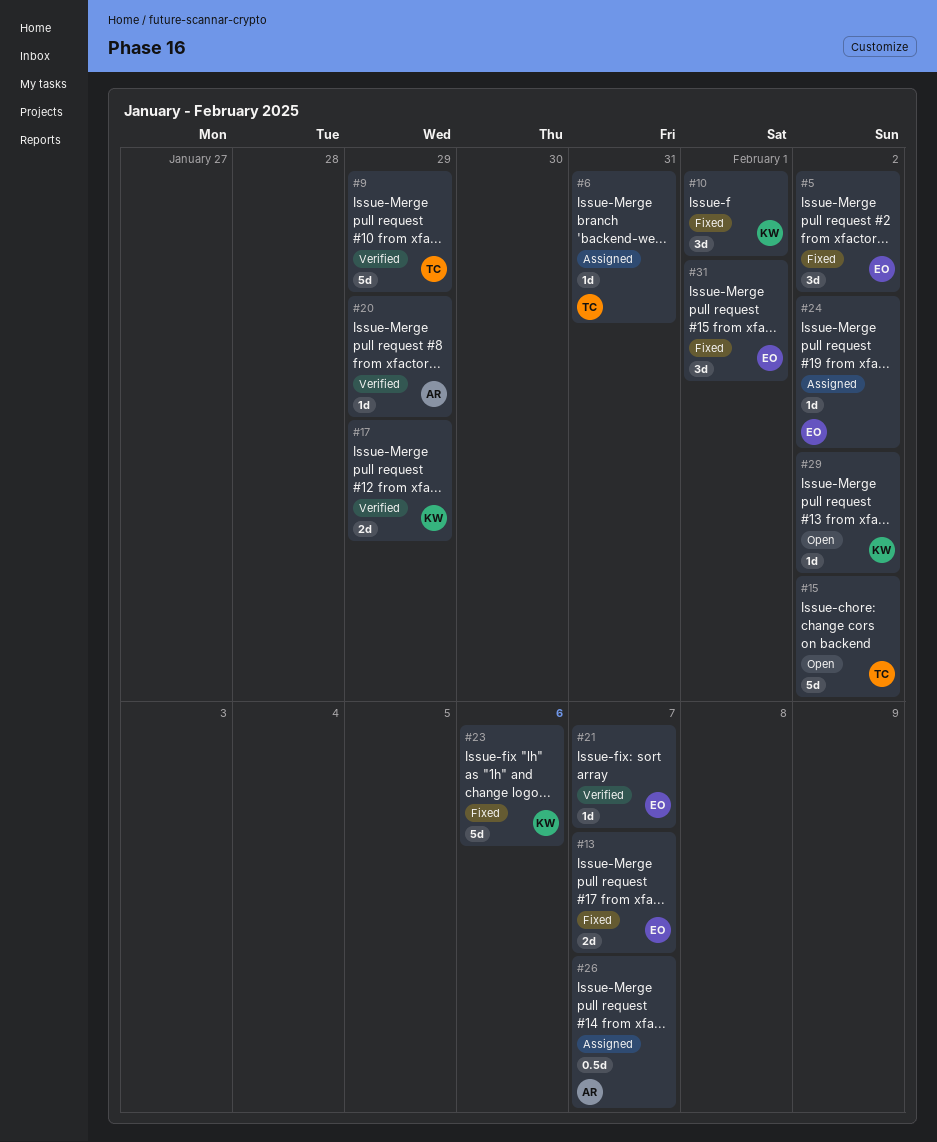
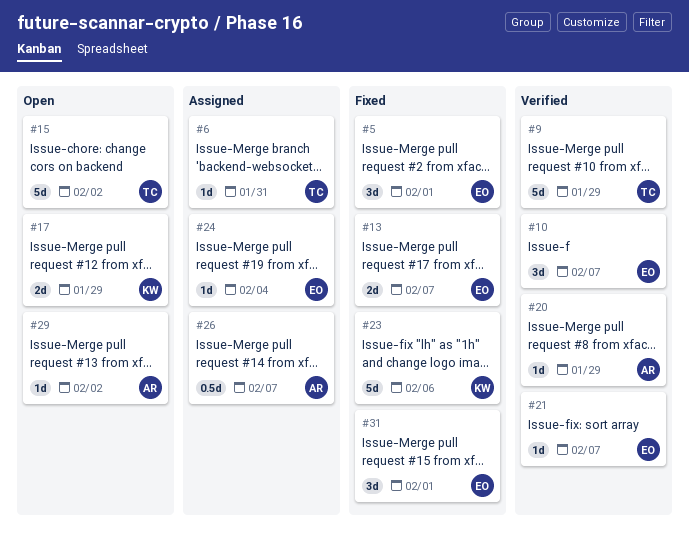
#5, due: Feb 2 -> Feb 1
#10, status: Fixed -> Verified
#10, owner: KW -> EO
#10, due: Feb 1 -> Feb 7
#17, status: Verified -> Open
#24, due: Feb 2 -> Feb 4
#29, owner: KW -> AR

